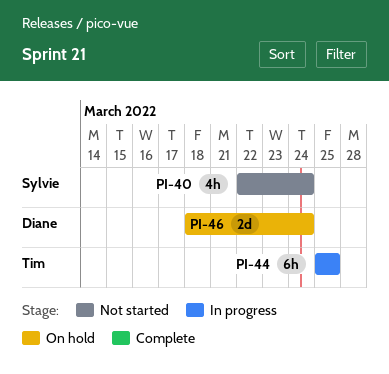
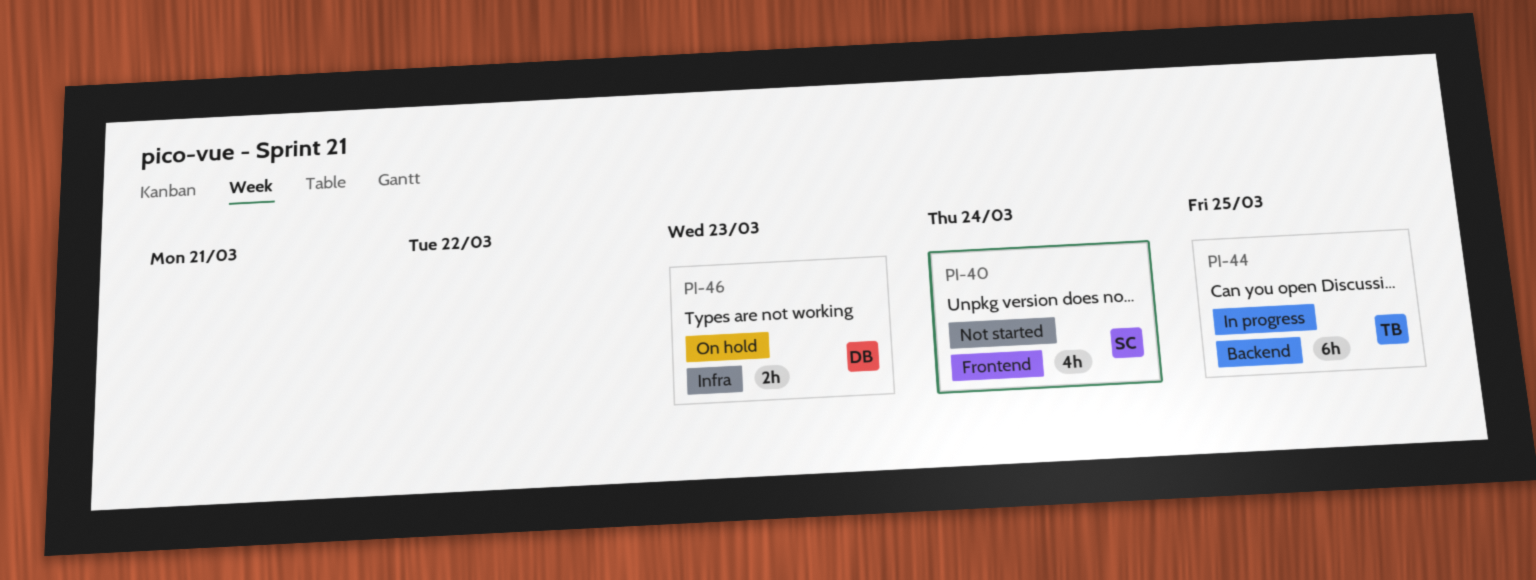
PI-46, estimate: 2d -> 2h
PI-46, due: Mar 24 -> Mar 23

